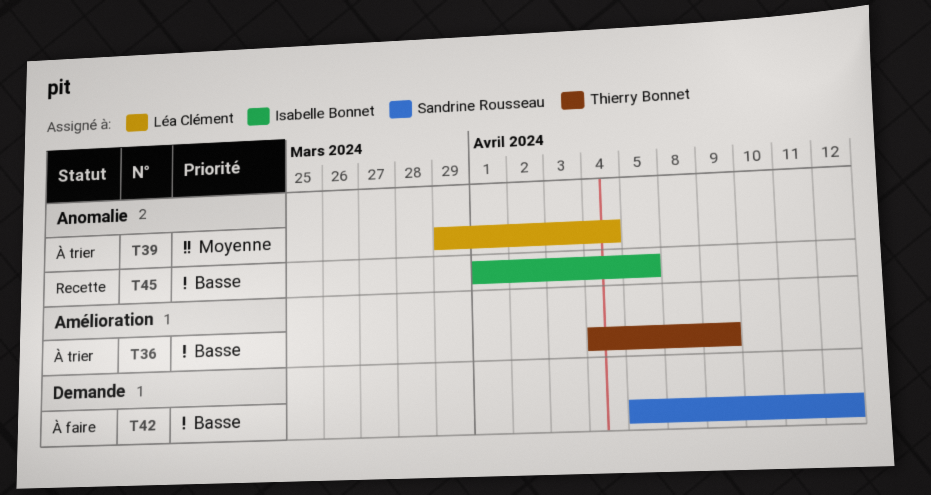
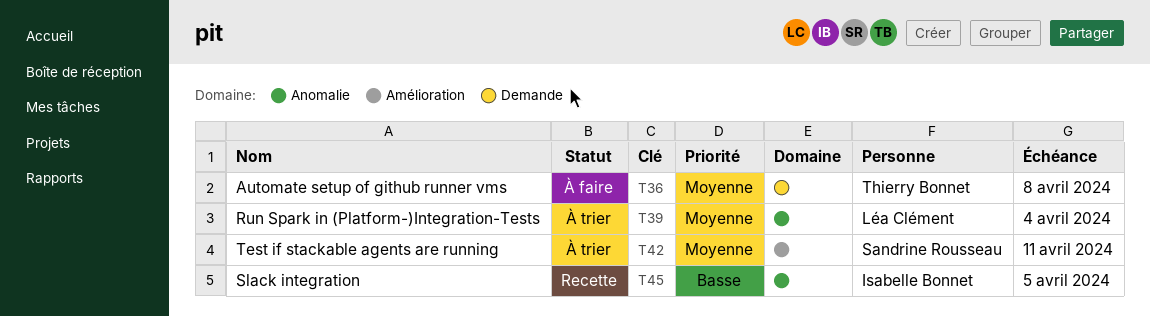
T36, status: À trier -> À faire
T36, priority: Basse -> Moyenne
T36, label: Amélioration -> Demande
T36, due: Apr 9 -> Apr 8
T42, status: À faire -> À trier
T42, priority: Basse -> Moyenne
T42, label: Demande -> Amélioration
T42, due: Apr 12 -> Apr 11

